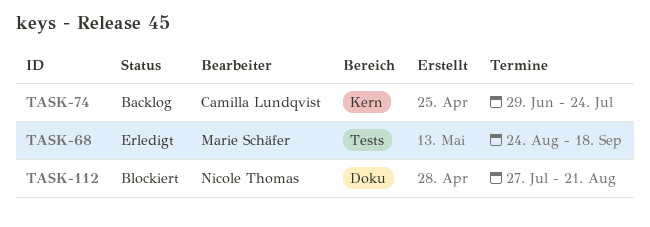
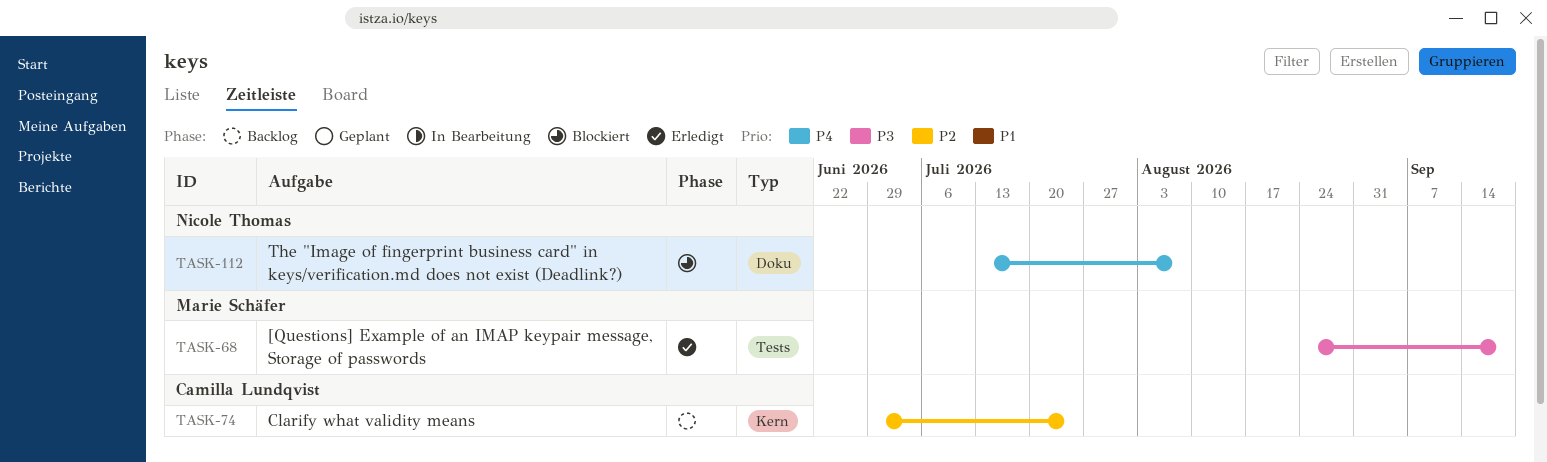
TASK-112, start: Jul 27 -> Jul 13
TASK-112, due: Aug 21 -> Aug 7

